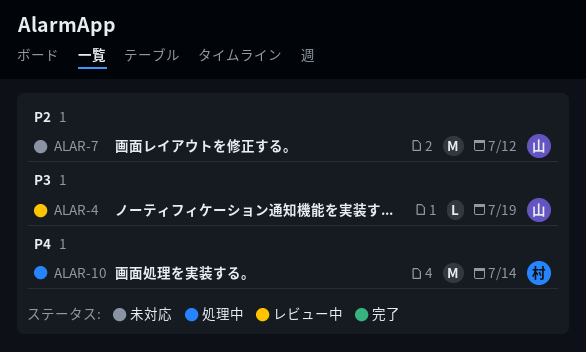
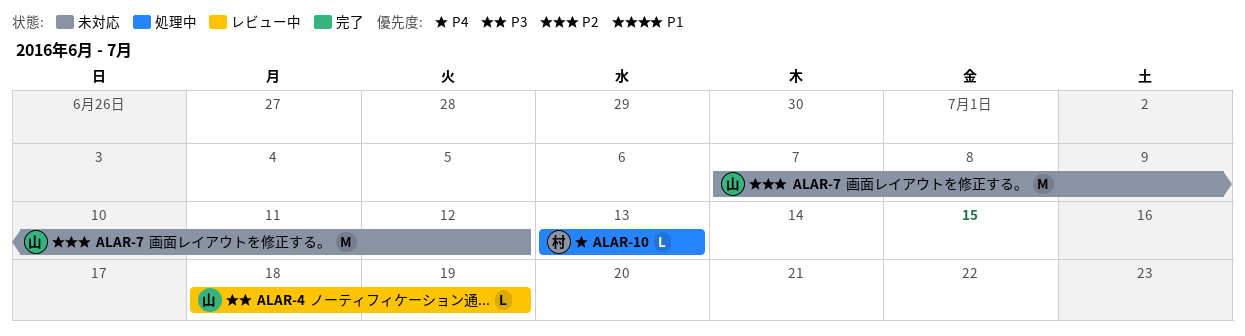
ALAR-10, estimate: M -> L
ALAR-10, due: Jul 14 -> Jul 13

